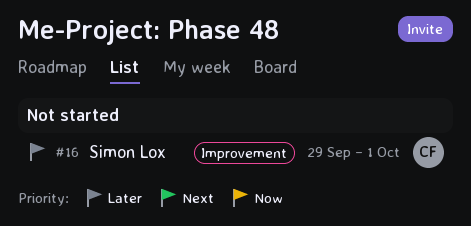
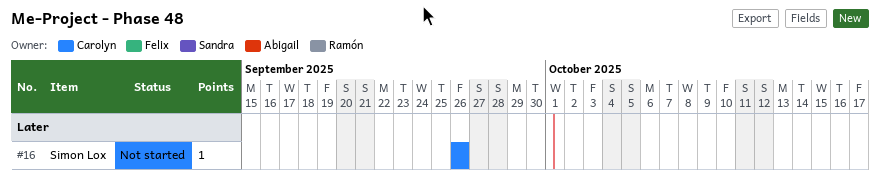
#16, start: Sep 29 -> Sep 26
#16, due: Oct 1 -> Sep 26

